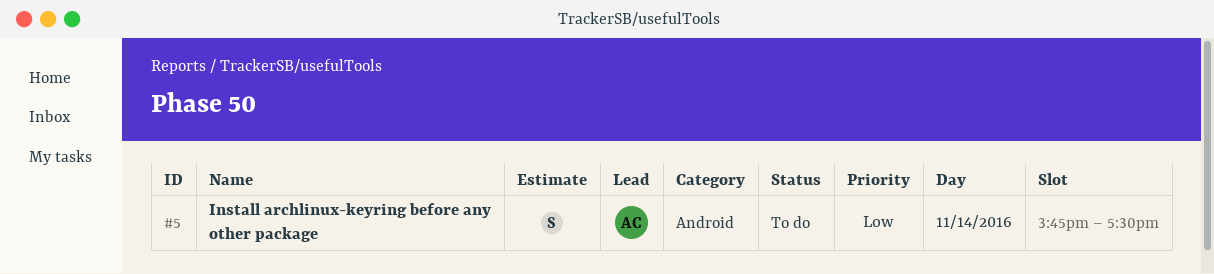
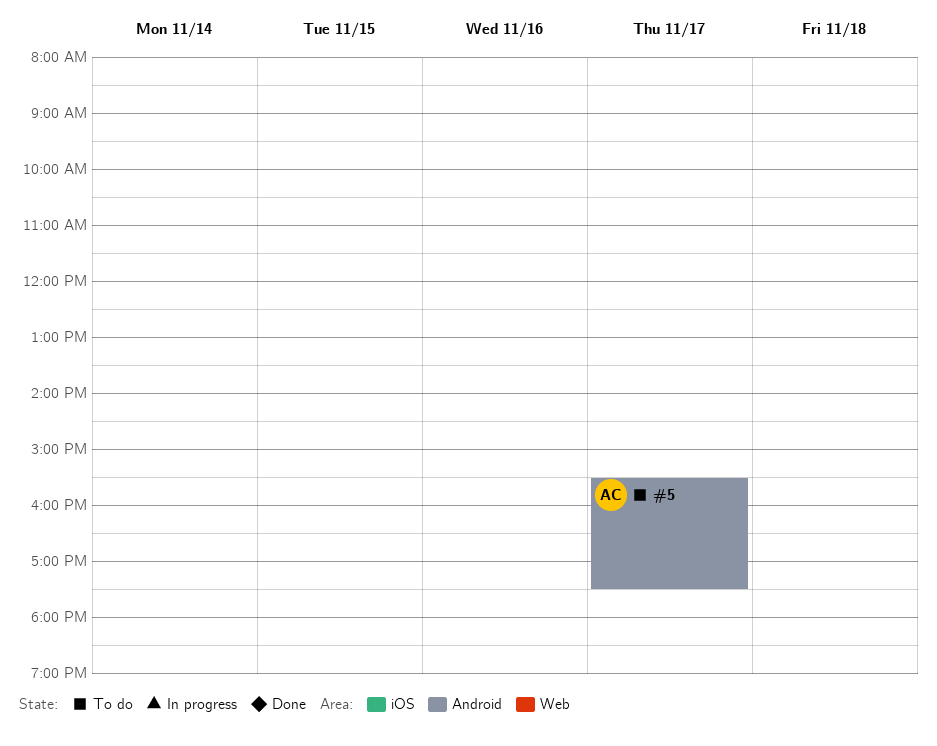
#5, day: Nov 14 -> Nov 17
#5, begins: 15:45 -> 15:30

